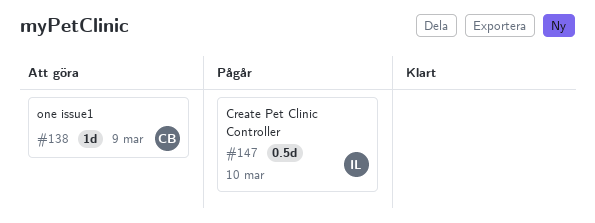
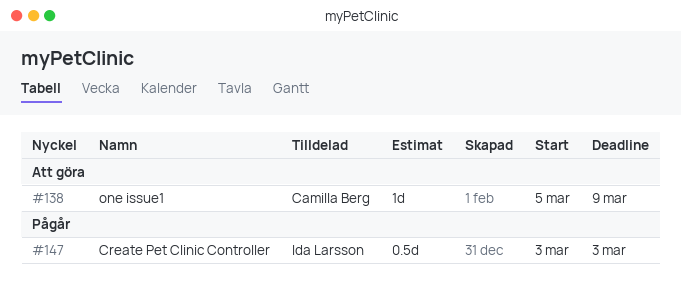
#147, due: Mar 10 -> Mar 3

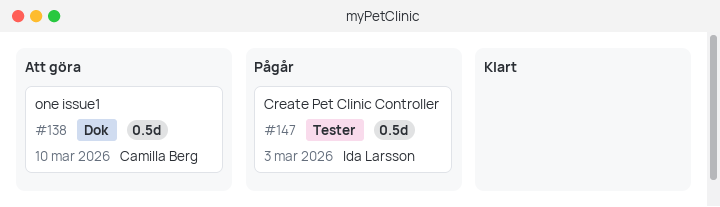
#138, estimate: 1d -> 0.5d
#138, due: Mar 9 -> Mar 10

